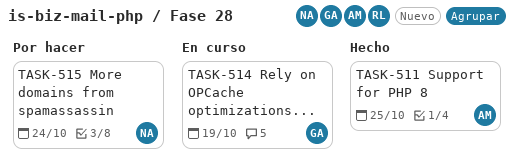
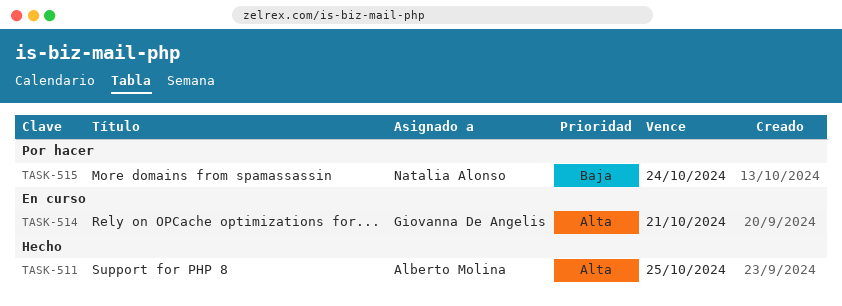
TASK-514, due: Oct 19 -> Oct 21

